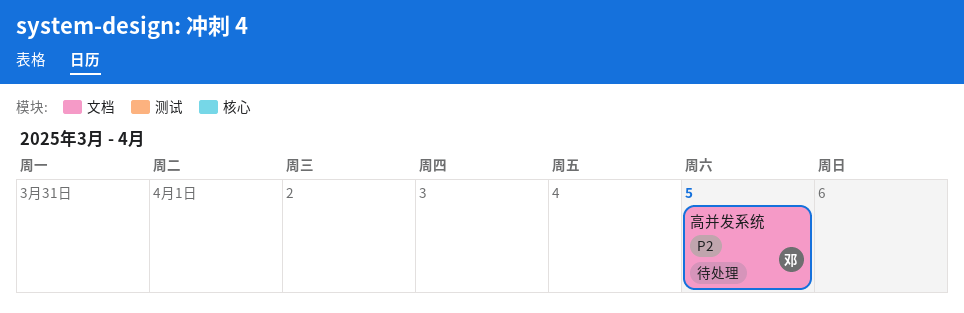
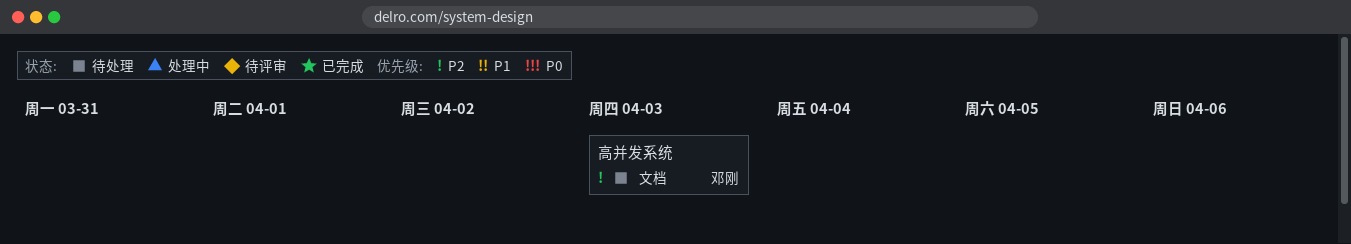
高并发系统, due: Apr 5 -> Apr 3

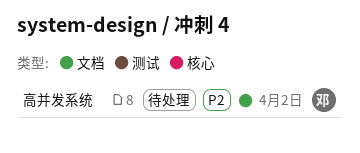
高并发系统, due: Apr 3 -> Apr 2

